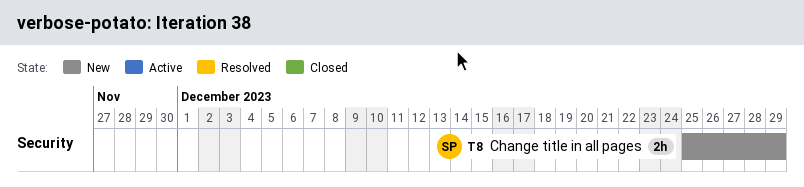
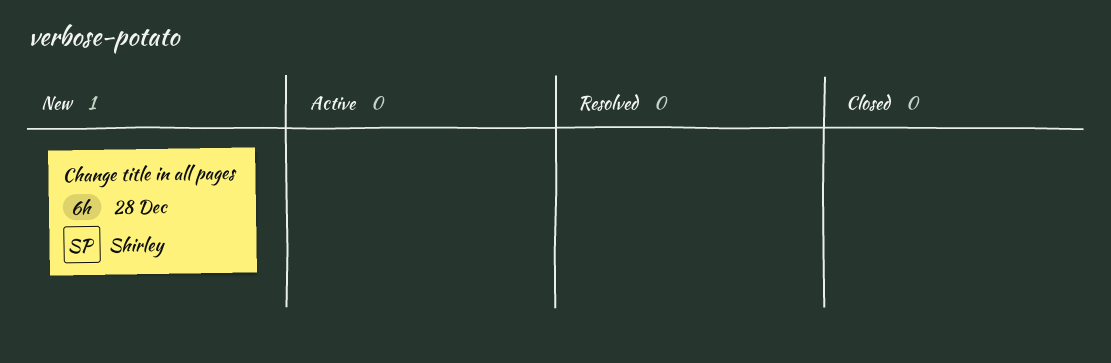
Change title in all pages, estimate: 2h -> 6h
Change title in all pages, due: Dec 29 -> Dec 28

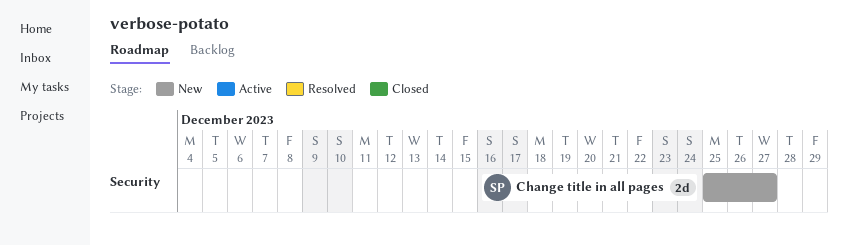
Change title in all pages, estimate: 6h -> 2d
Change title in all pages, due: Dec 28 -> Dec 27

